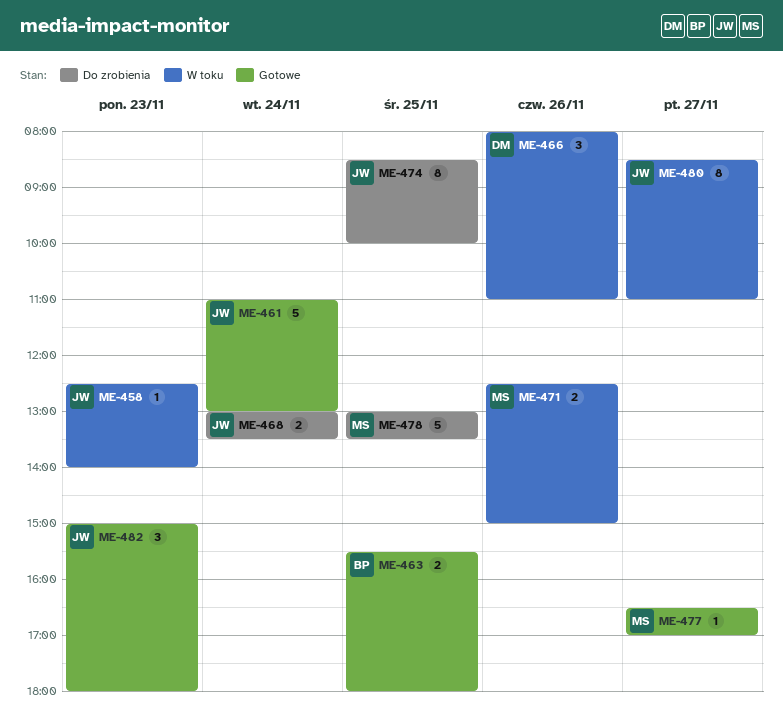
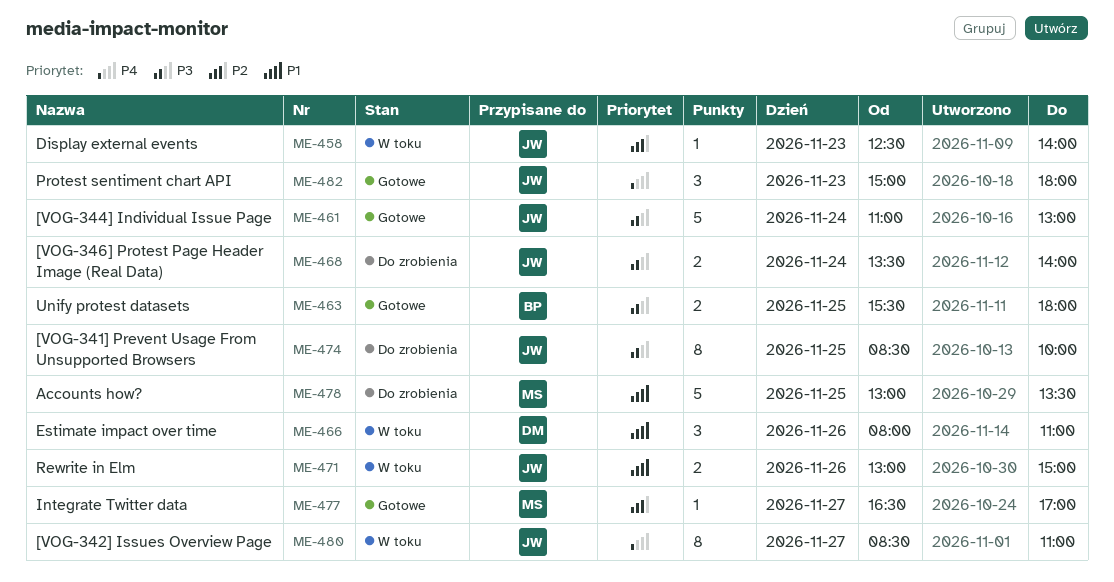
ME-468, begins: 13:00 -> 13:30
ME-468, ends: 13:30 -> 14:00
ME-471, owner: MS -> JW
ME-471, begins: 12:30 -> 13:00

